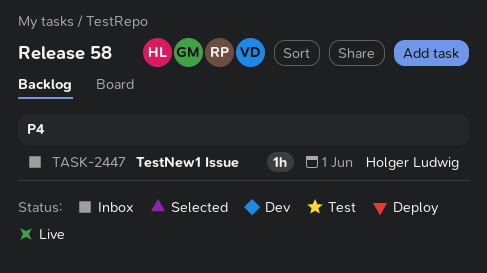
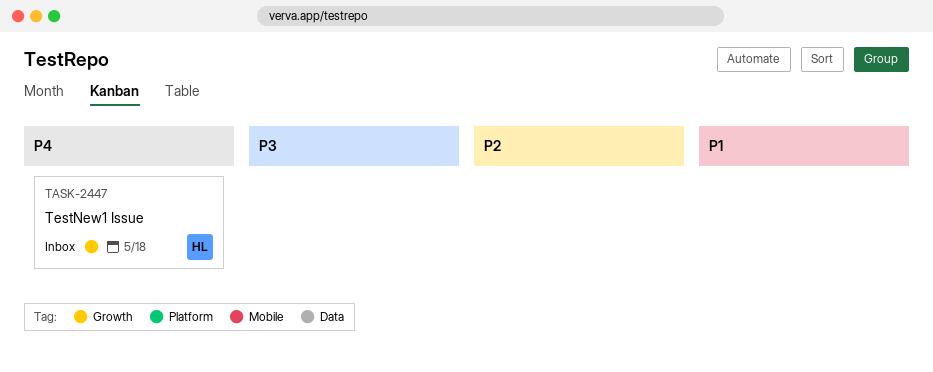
TASK-2447, due: Jun 1 -> May 18

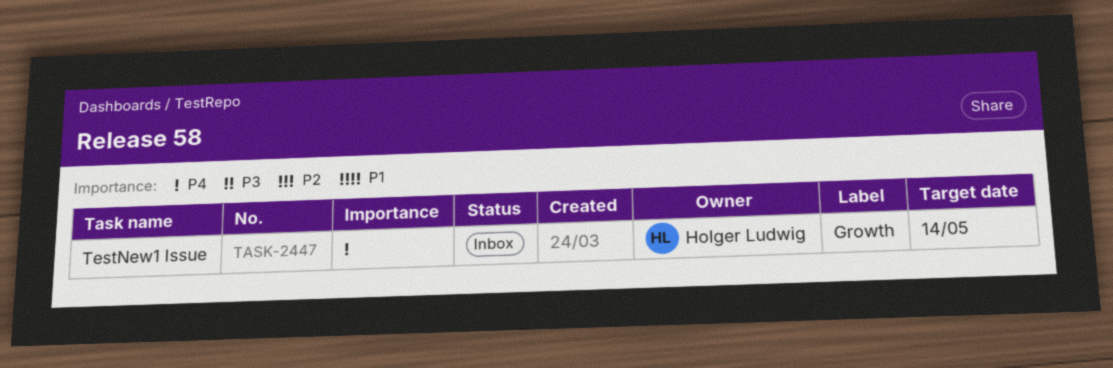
TASK-2447, due: May 18 -> May 14

